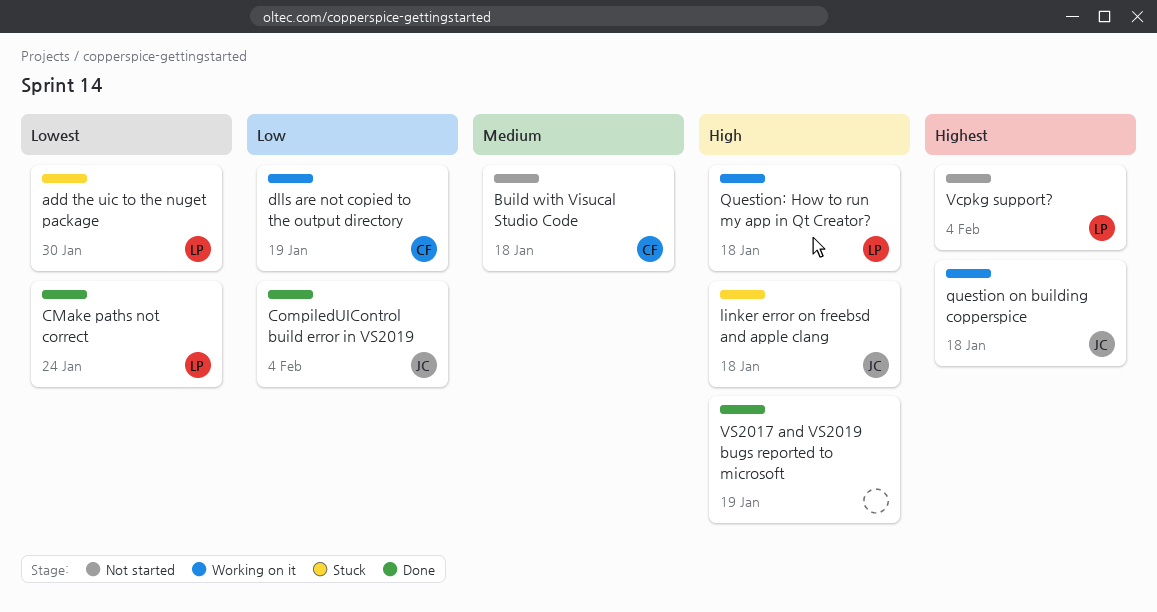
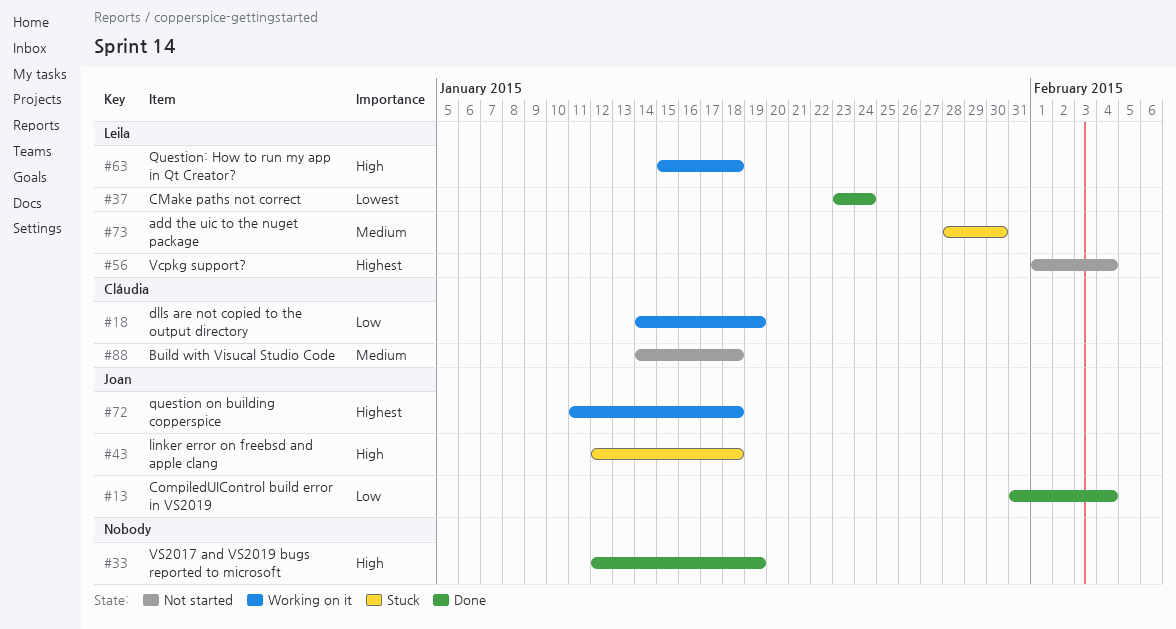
add the uic to the nuget package, priority: Lowest -> Medium

